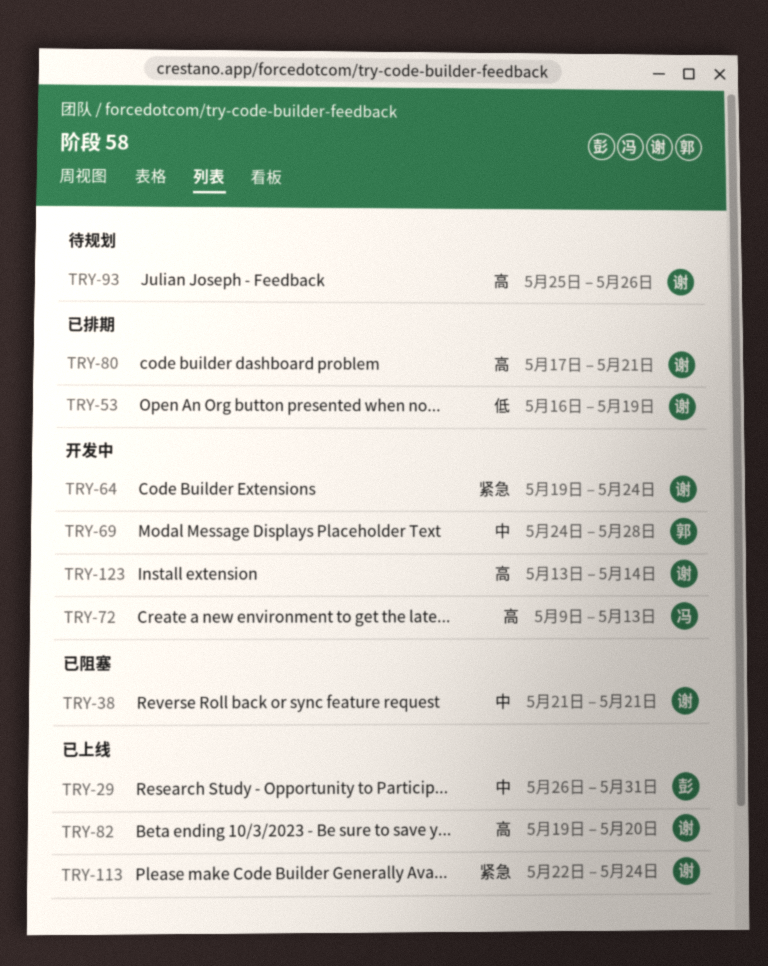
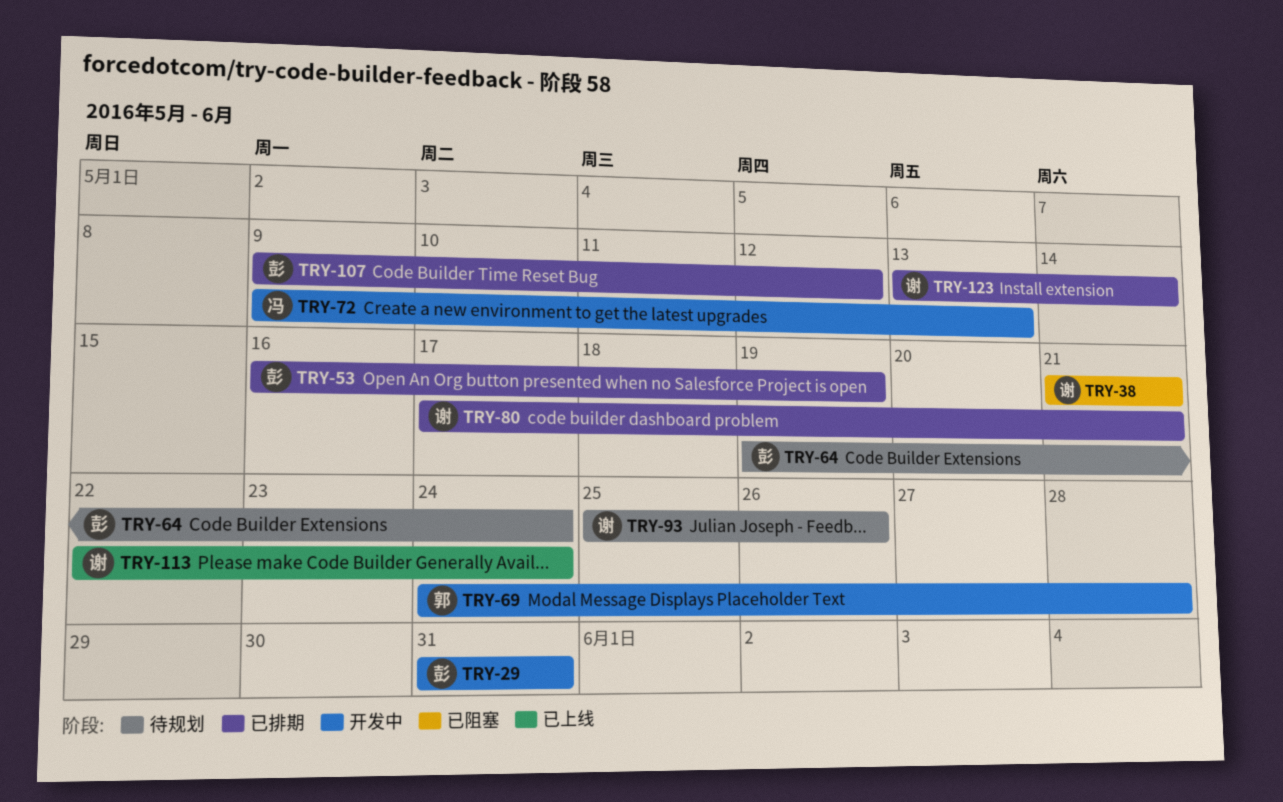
TRY-29, status: 已上线 -> 开发中
TRY-29, start: May 26 -> May 31
TRY-53, owner: 谢 -> 彭
TRY-64, status: 开发中 -> 待规划
TRY-64, owner: 谢 -> 彭
TRY-82: present -> none
TRY-107: none -> present
TRY-123, status: 开发中 -> 已排期

